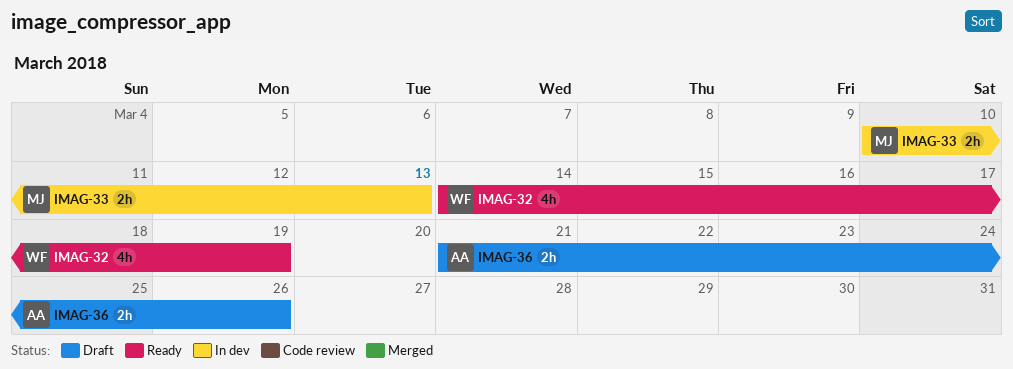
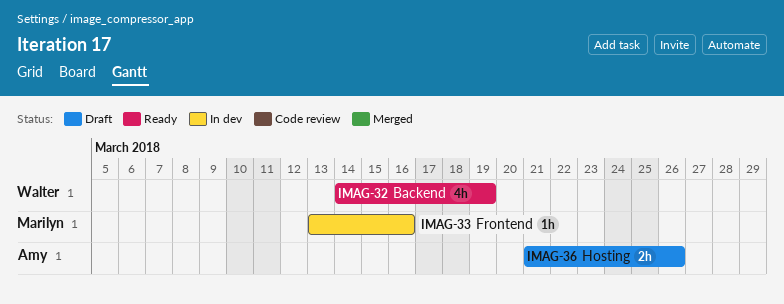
IMAG-33, estimate: 2h -> 1h
IMAG-33, start: Mar 10 -> Mar 13
IMAG-33, due: Mar 13 -> Mar 16

